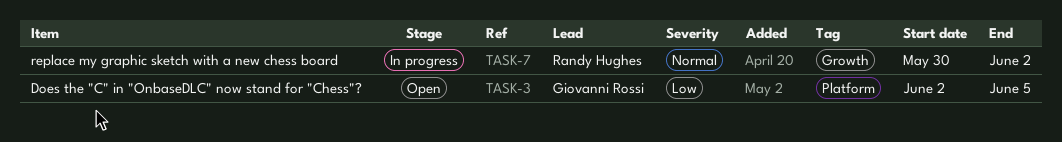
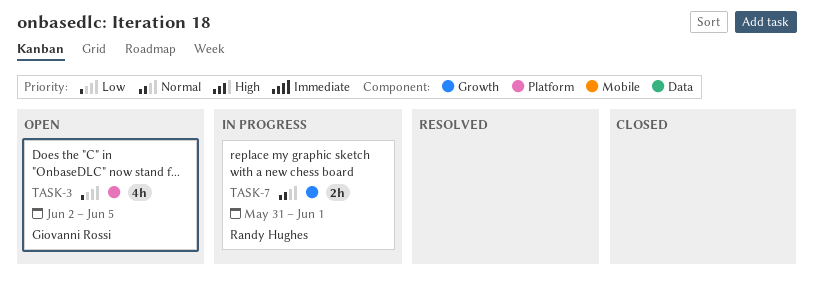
TASK-7, start: May 30 -> May 31
TASK-7, due: Jun 2 -> Jun 1

